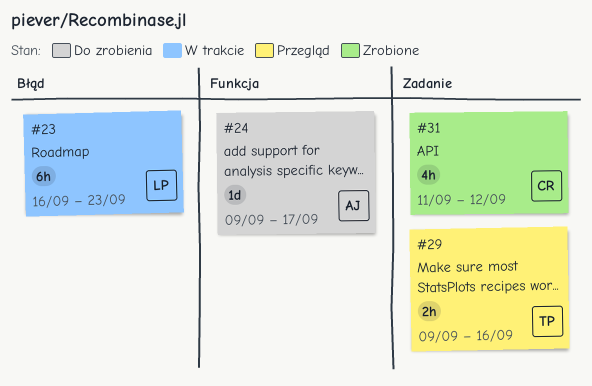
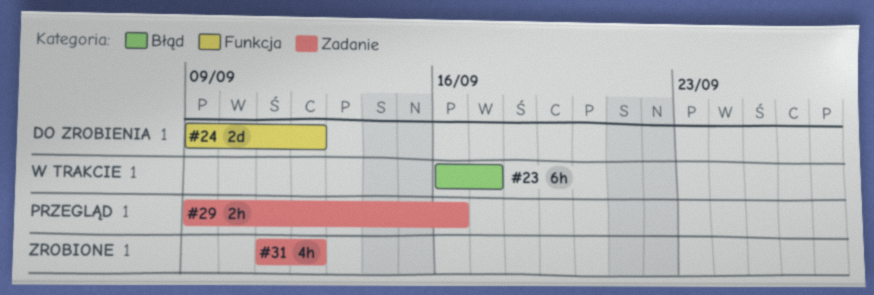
#23, due: Sep 23 -> Sep 17
#24, estimate: 1d -> 2d
#24, due: Sep 17 -> Sep 12

